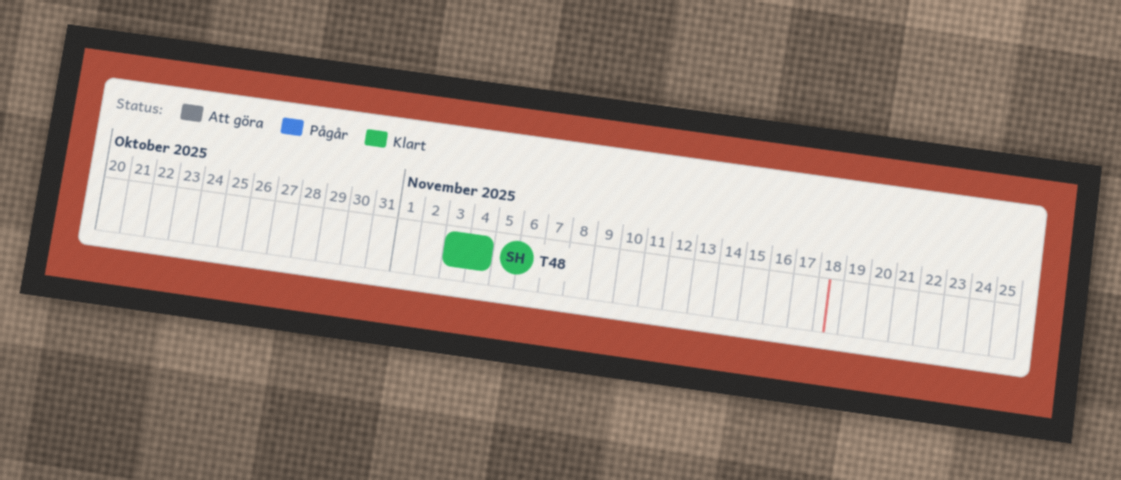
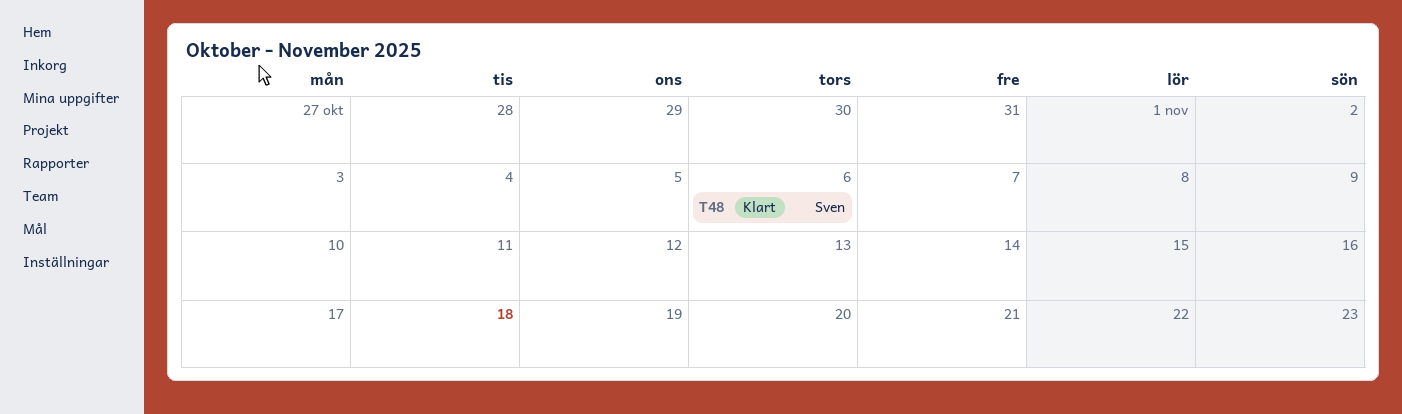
T48, due: Nov 4 -> Nov 6

